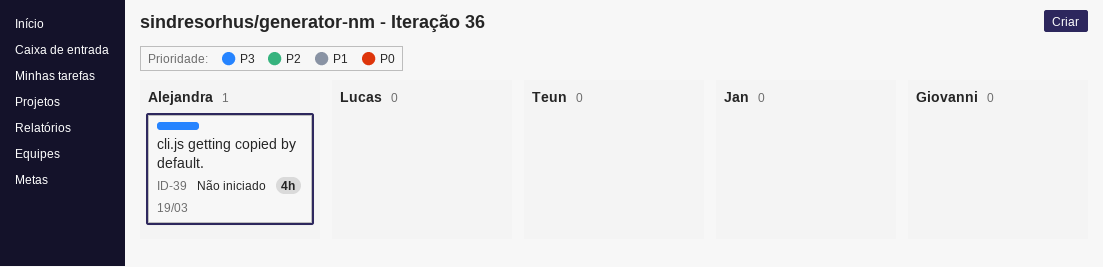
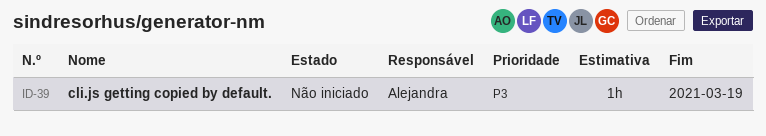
ID-39, estimate: 4h -> 1h

